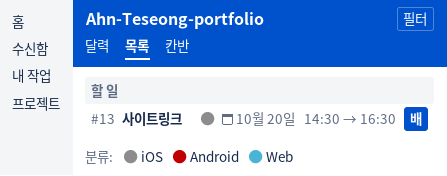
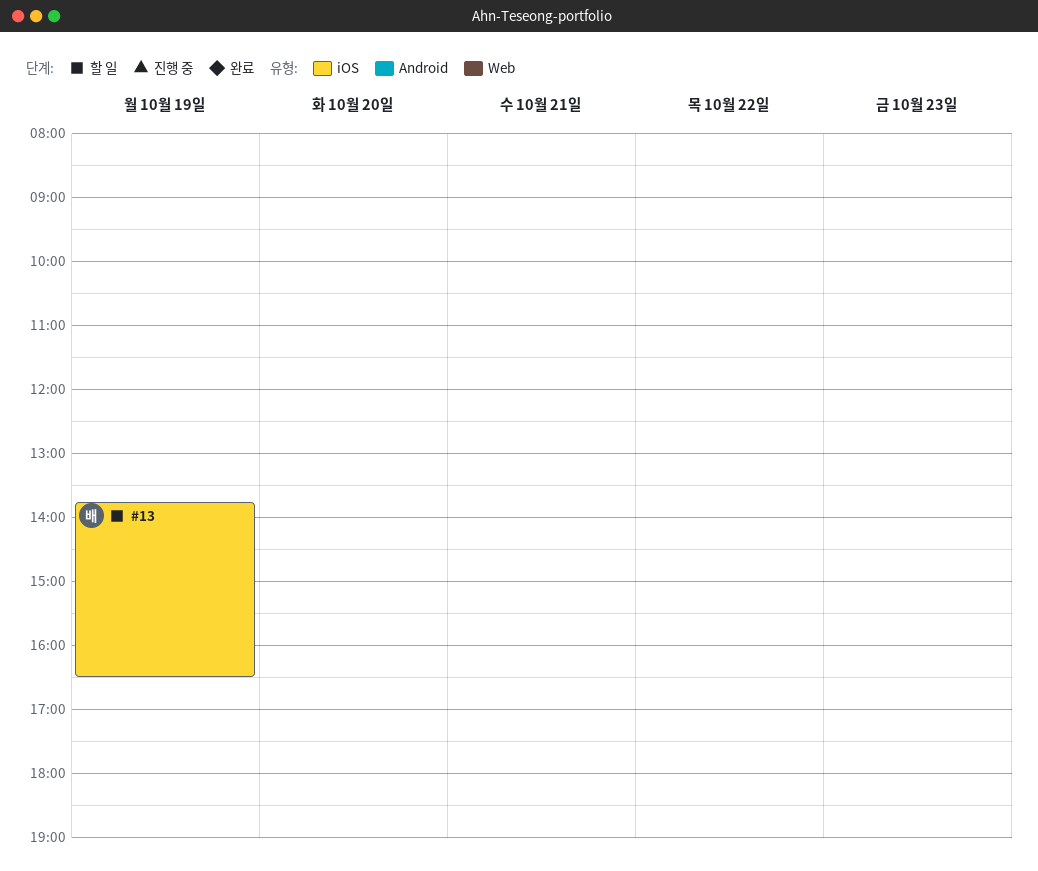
#13, day: Oct 20 -> Oct 19
#13, begins: 14:30 -> 13:45

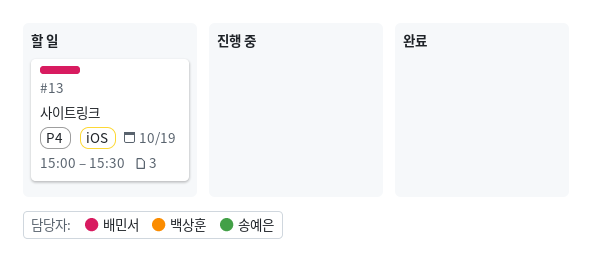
#13, begins: 13:45 -> 15:00
#13, ends: 16:30 -> 15:30

